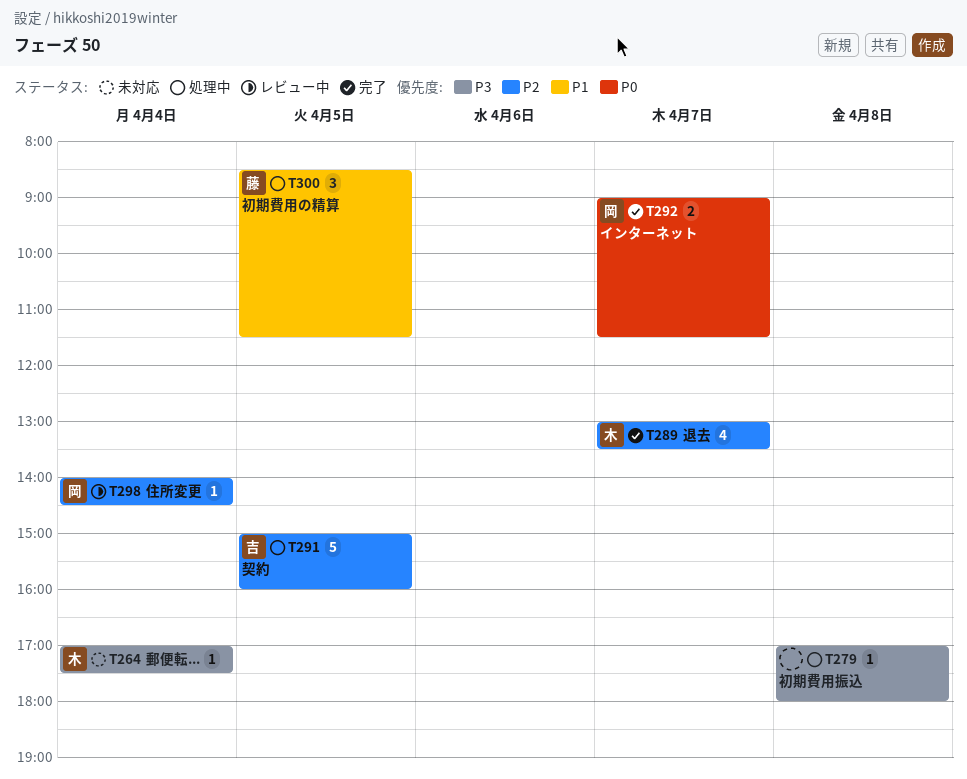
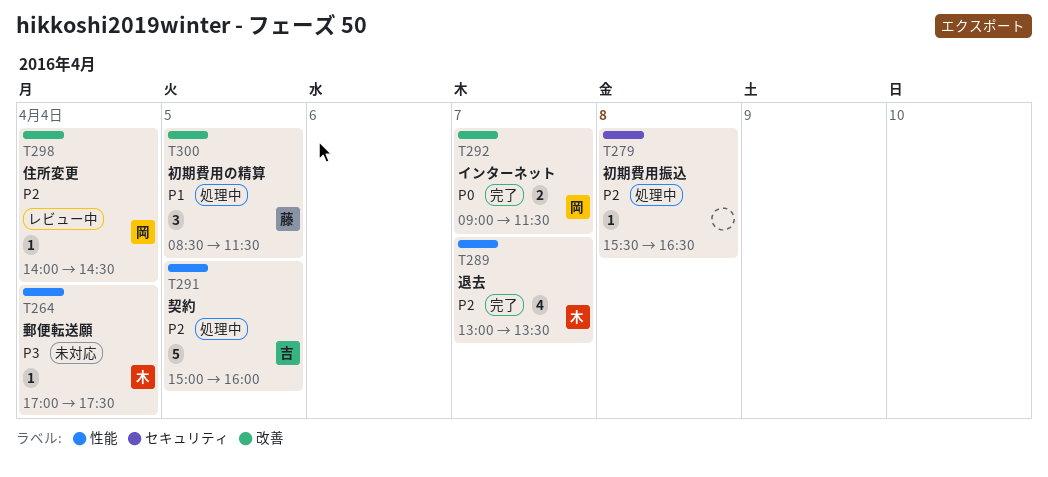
T279, priority: P3 -> P2
T279, begins: 17:00 -> 15:30
T279, ends: 18:00 -> 16:30

